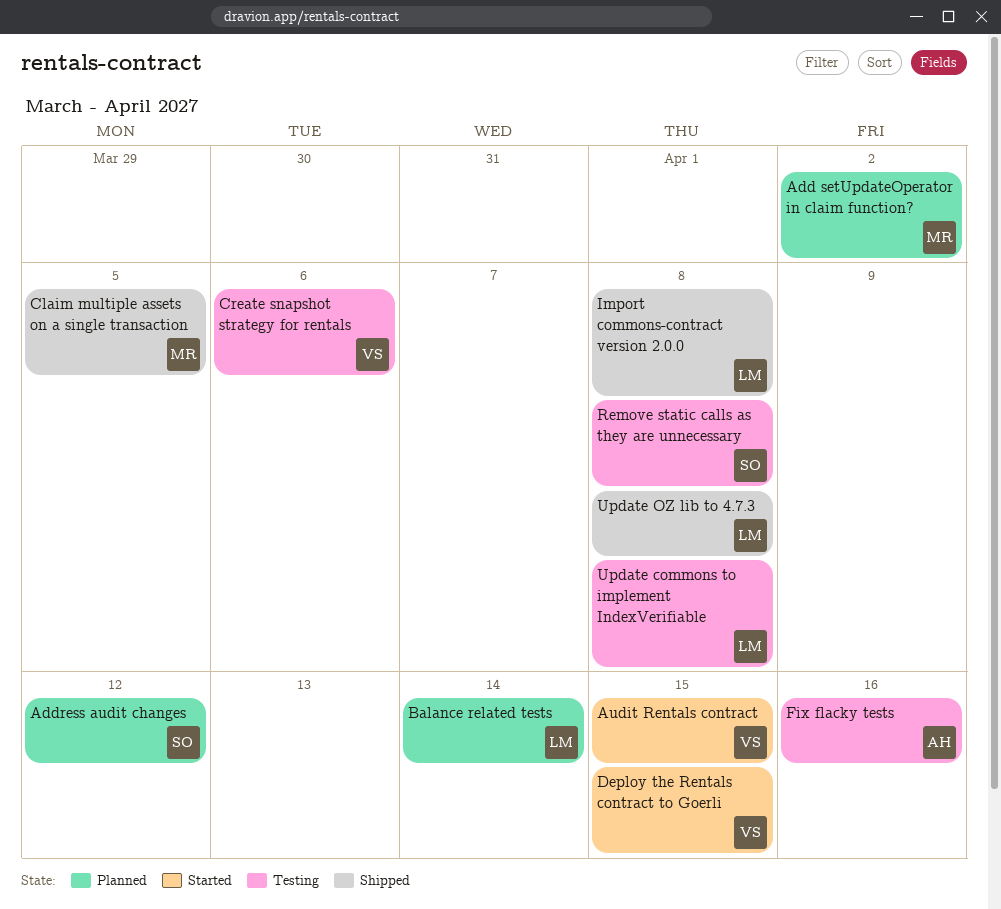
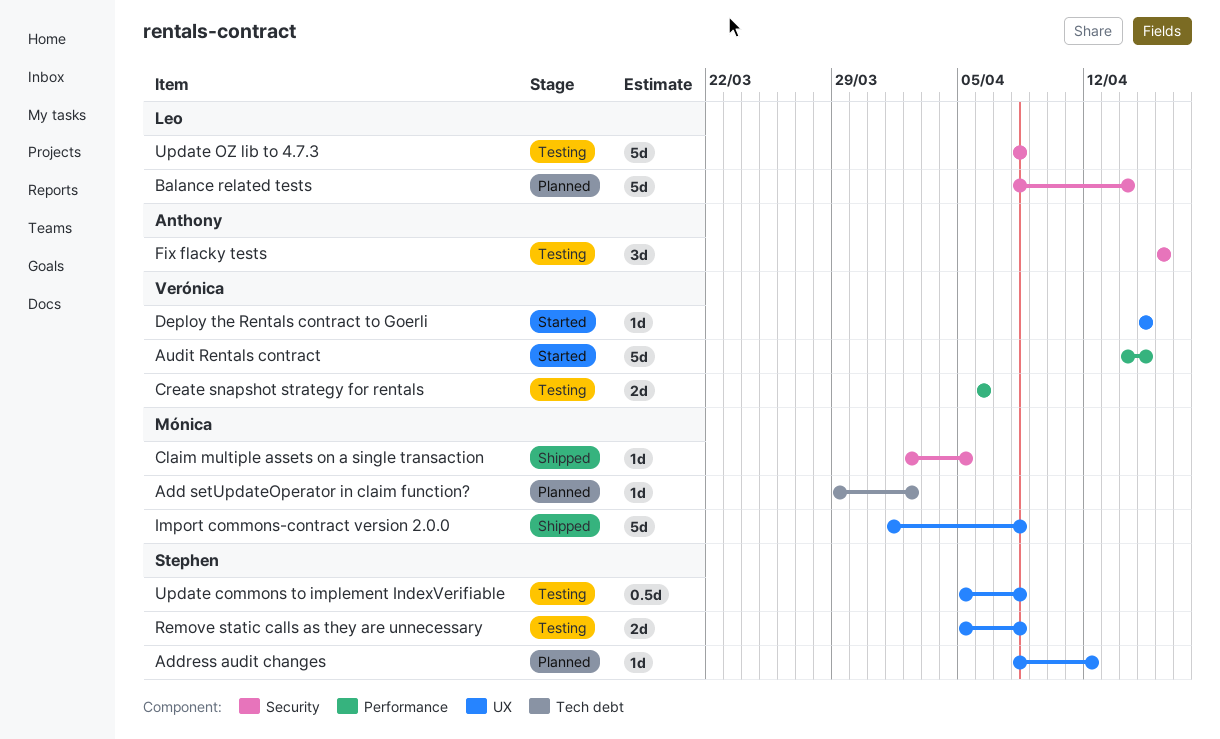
Import commons-contract version 2.0.0, owner: Leo -> Mónica
Update commons to implement IndexVerifiable, owner: Leo -> Stephen
Update OZ lib to 4.7.3, status: Shipped -> Testing

